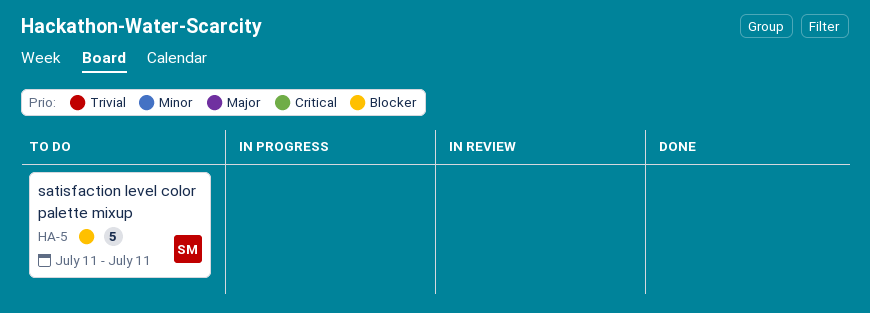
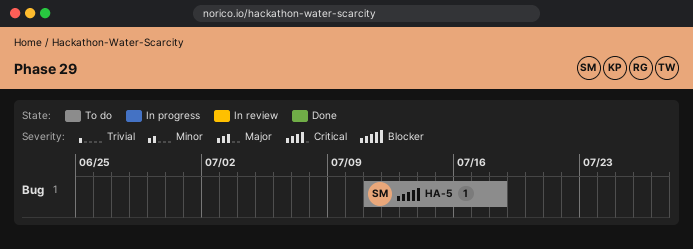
HA-5, estimate: 5 -> 1
HA-5, due: Jul 11 -> Jul 18

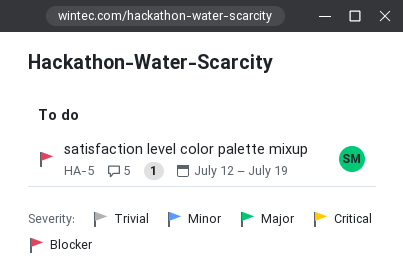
HA-5, start: Jul 11 -> Jul 12
HA-5, due: Jul 18 -> Jul 19

